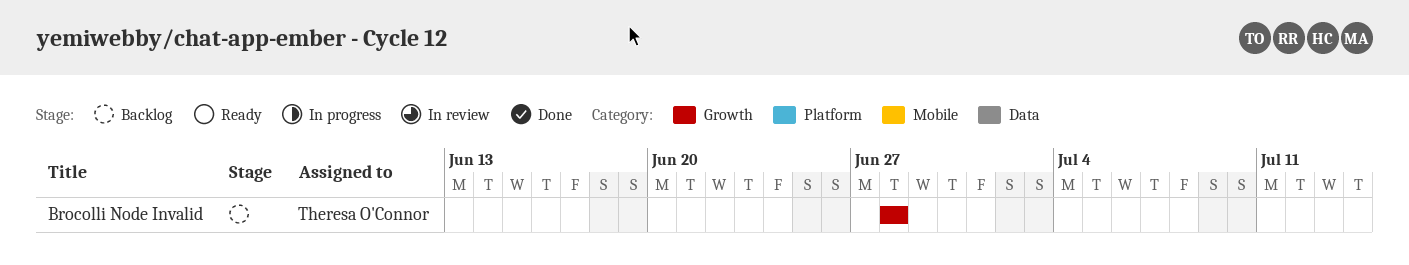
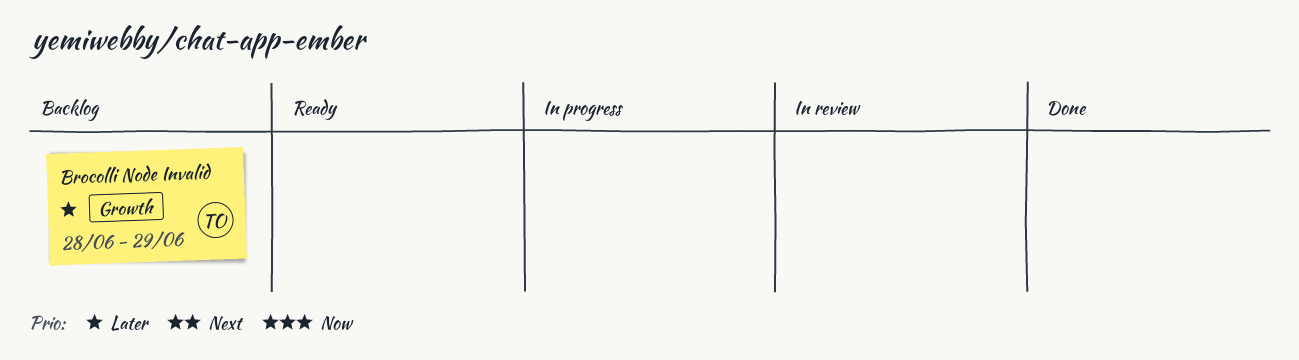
Brocolli Node Invalid, due: Jun 28 -> Jun 29

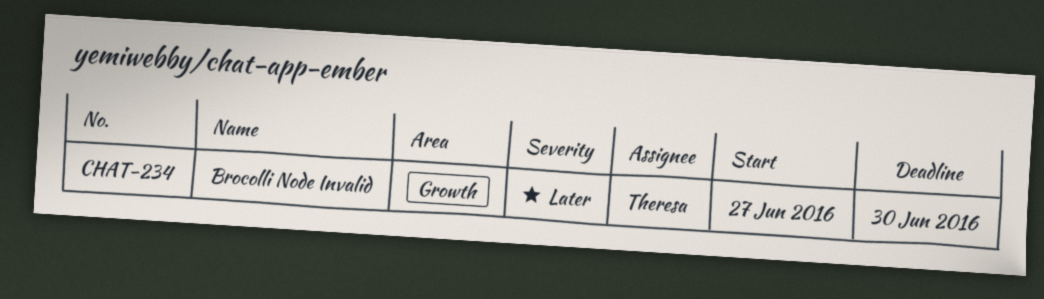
Brocolli Node Invalid, start: Jun 28 -> Jun 27
Brocolli Node Invalid, due: Jun 29 -> Jun 30

